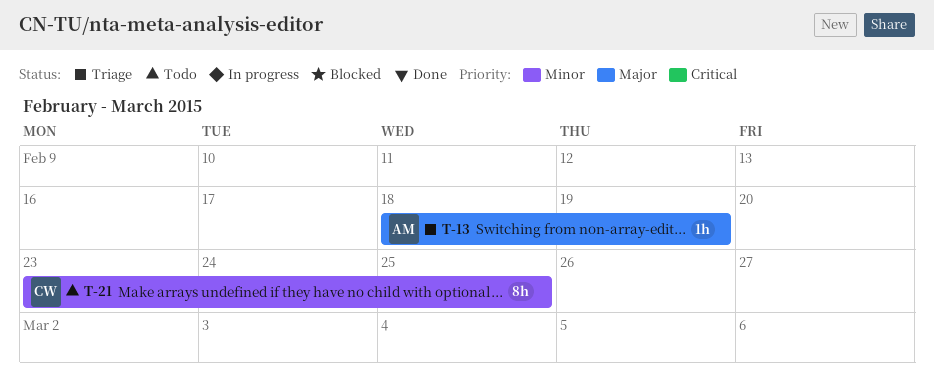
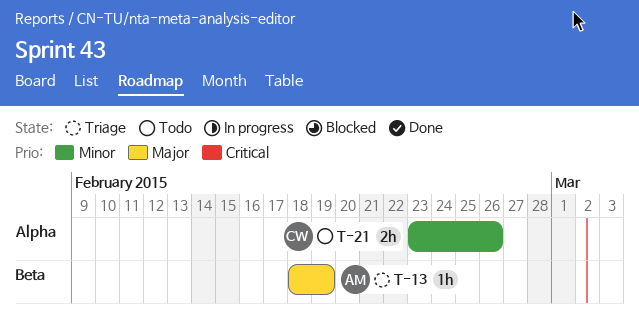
T-21, estimate: 8h -> 2h
T-21, due: Feb 25 -> Feb 26

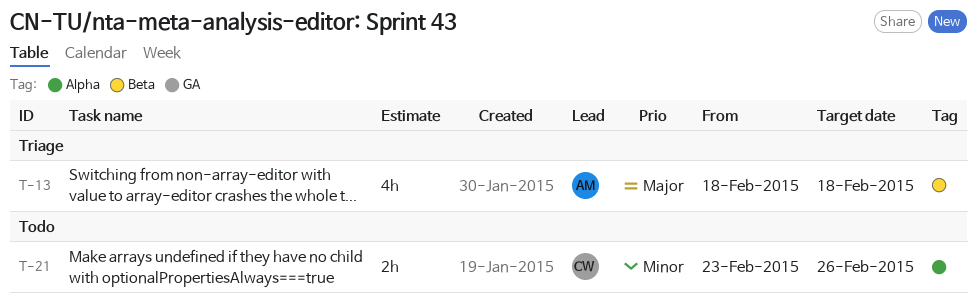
T-13, estimate: 1h -> 4h
T-13, due: Feb 19 -> Feb 18

